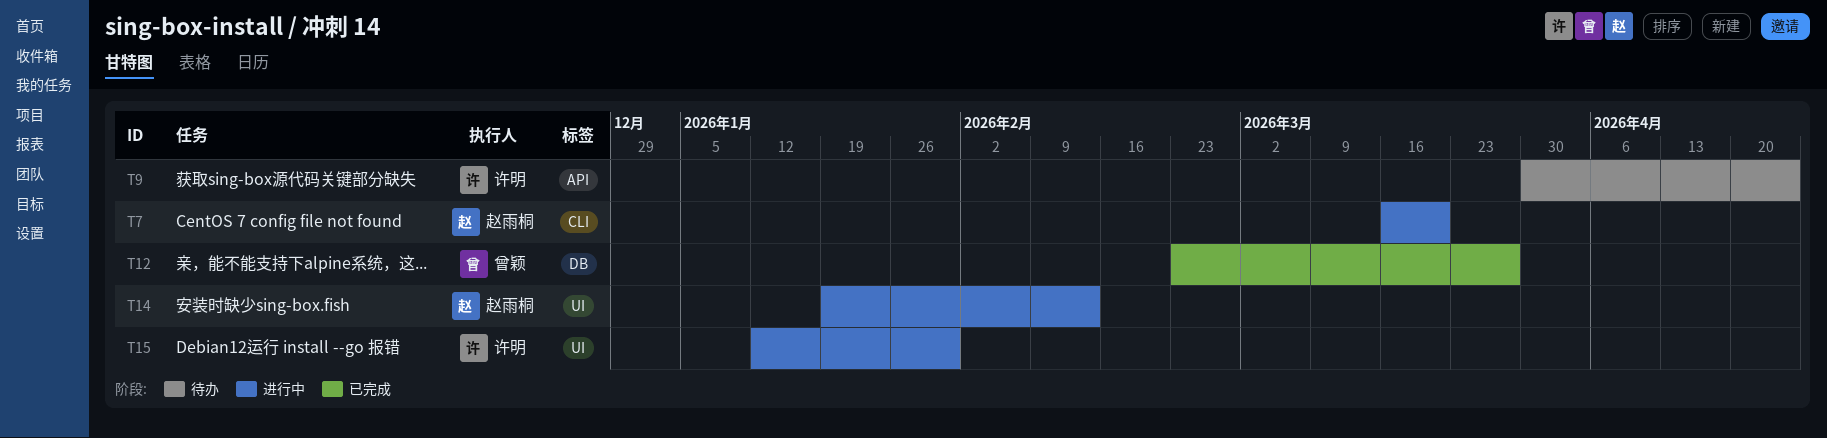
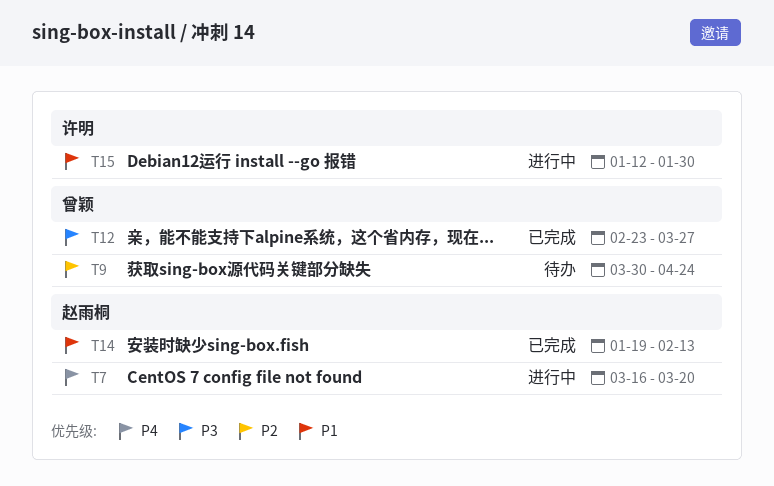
T9, owner: 许明 -> 曾颖
T14, status: 进行中 -> 已完成

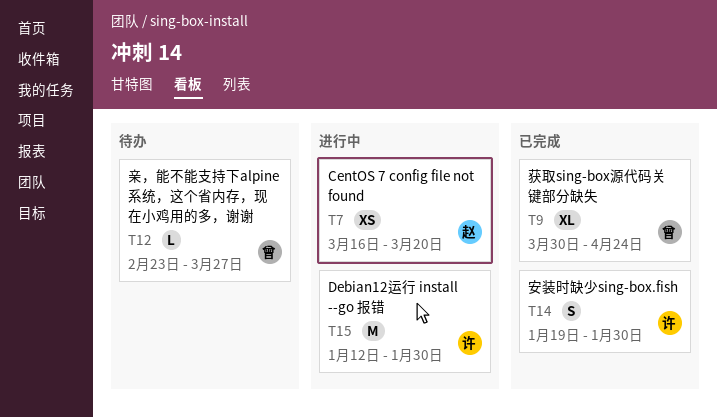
T9, status: 待办 -> 已完成
T12, status: 已完成 -> 待办
T14, owner: 赵雨桐 -> 许明
T14, due: Feb 13 -> Jan 30

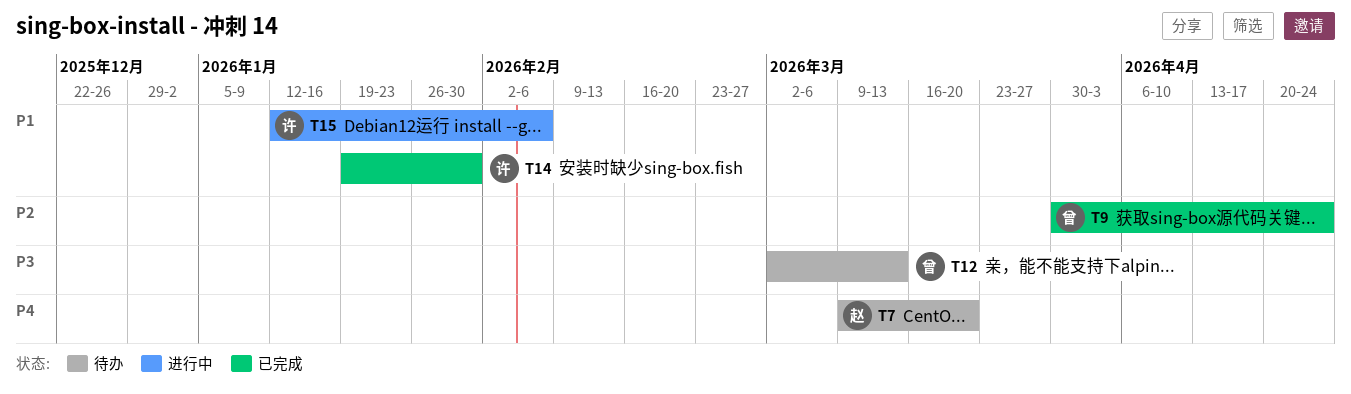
T7, status: 进行中 -> 待办
T7, start: Mar 16 -> Mar 9
T12, start: Feb 23 -> Mar 2
T12, due: Mar 27 -> Mar 13
T15, due: Jan 30 -> Feb 6

